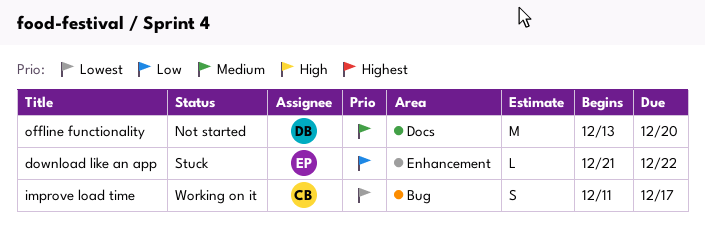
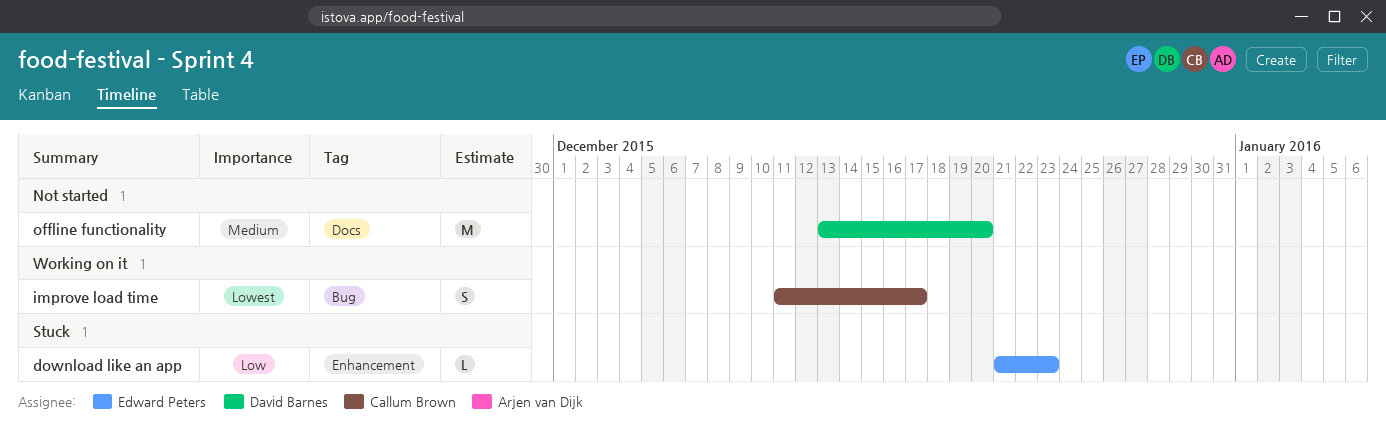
download like an app, due: Dec 22 -> Dec 23

